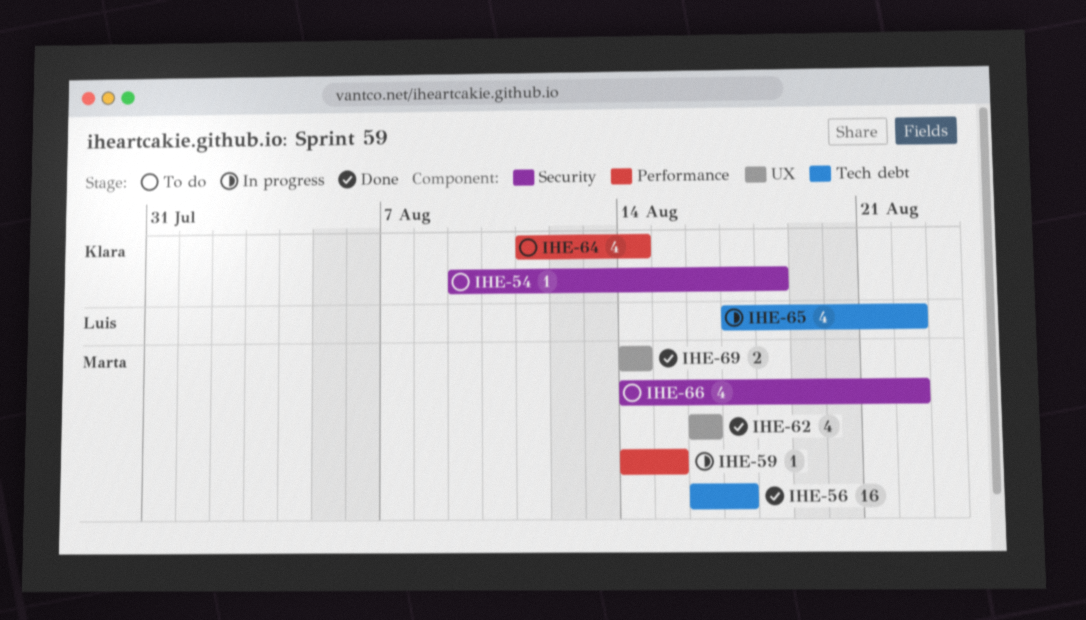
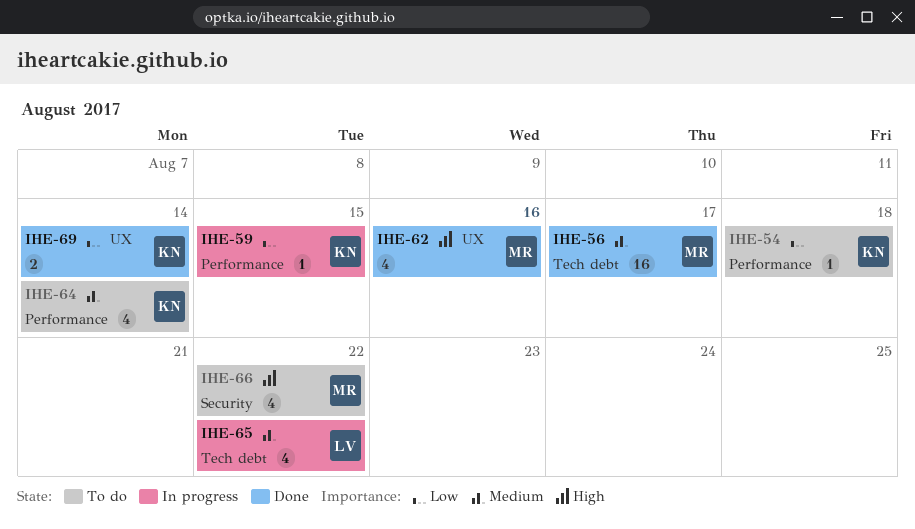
IHE-54, label: Security -> Performance
IHE-59, owner: Marta -> Klara
IHE-69, owner: Marta -> Klara

